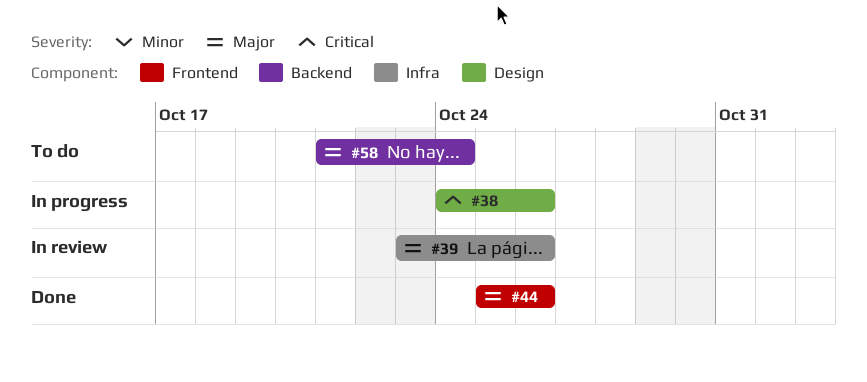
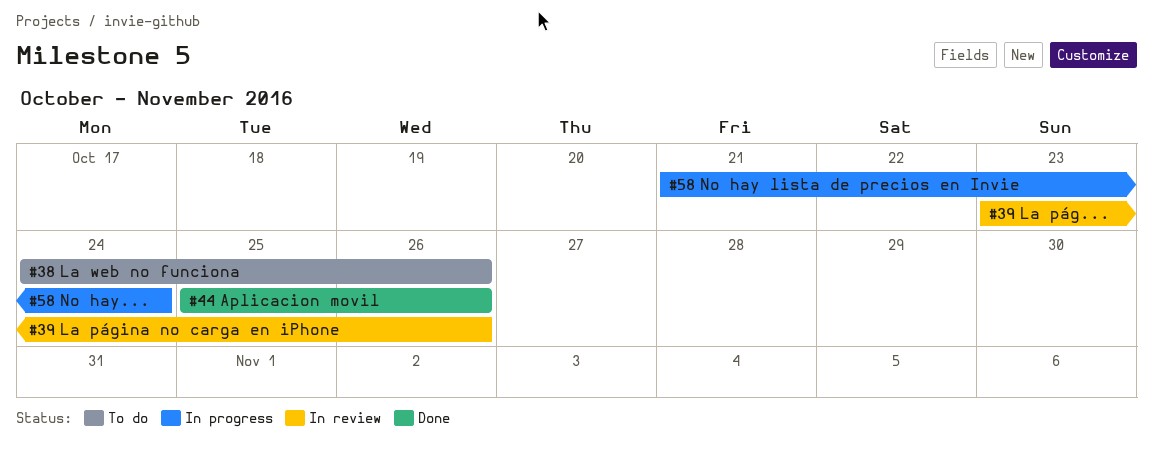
#38, status: In progress -> To do
#58, status: To do -> In progress

